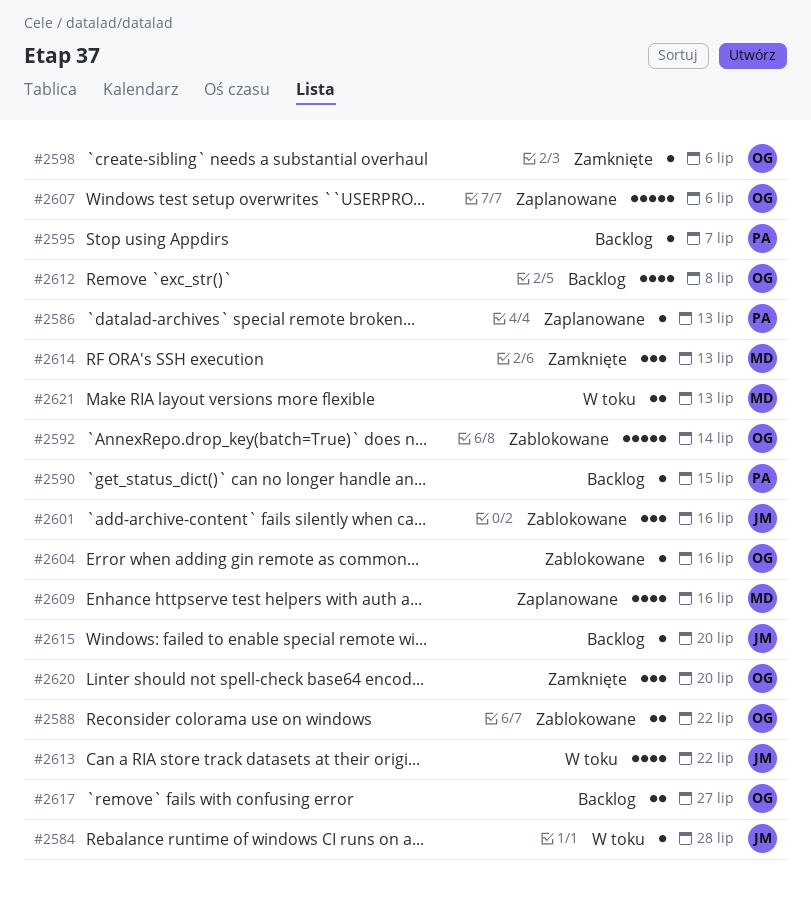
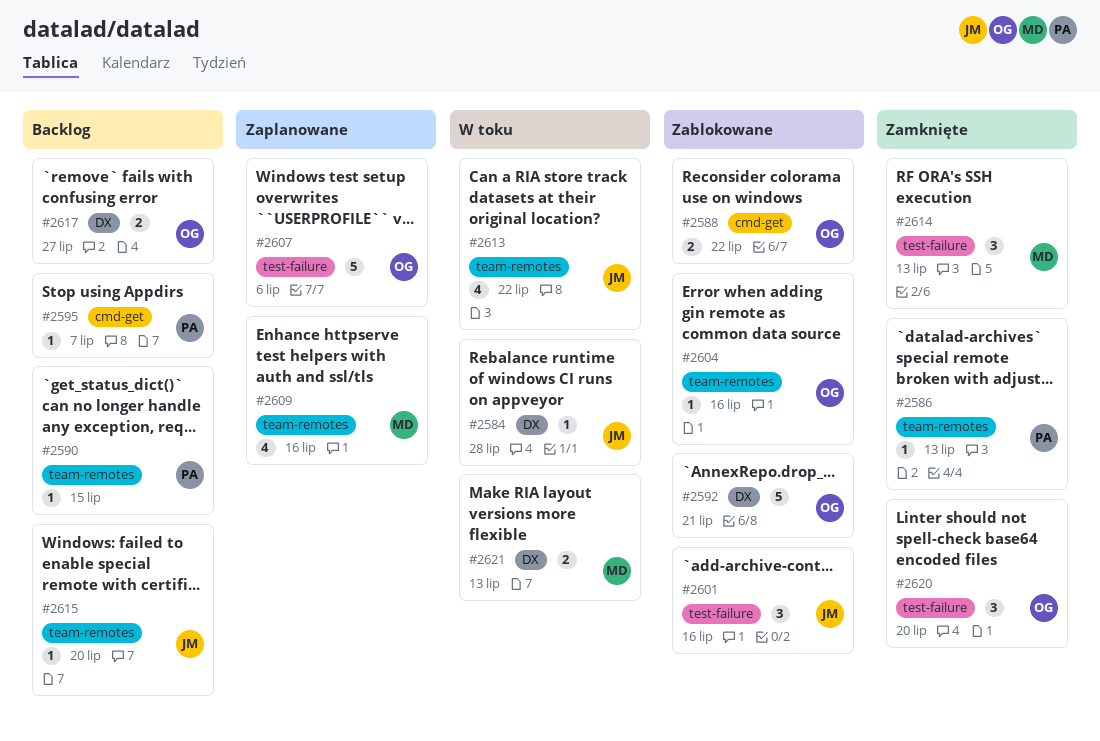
#2586, status: Zaplanowane -> Zamknięte
#2592, due: Jul 14 -> Jul 21
#2598: present -> none
#2612: present -> none

